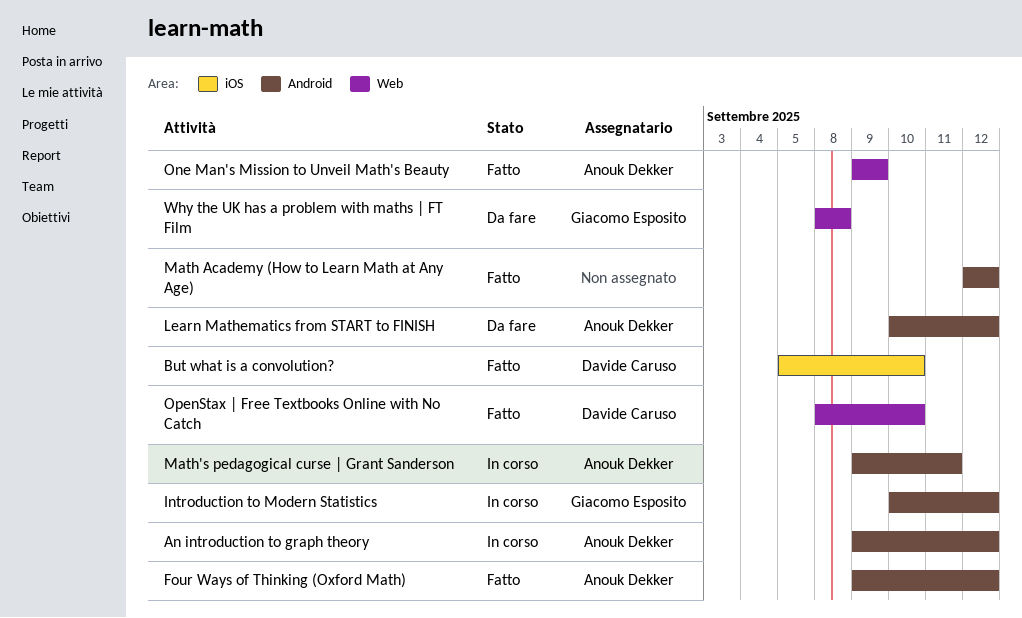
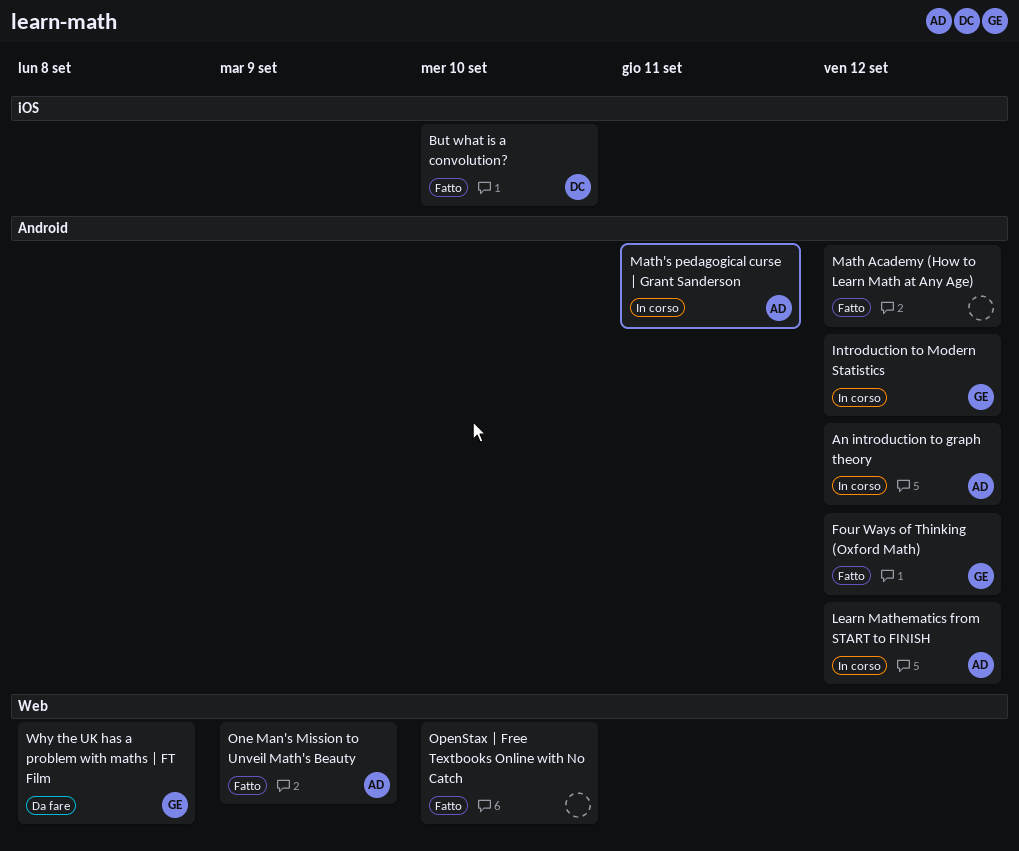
Four Ways of Thinking (Oxford Math), owner: Anouk Dekker -> Giacomo Esposito
Learn Mathematics from START to FINISH, status: Da fare -> In corso
OpenStax | Free Textbooks Online with No Catch, owner: Davide Caruso -> none

